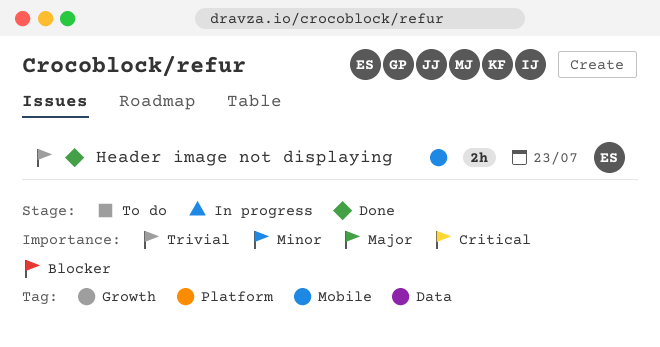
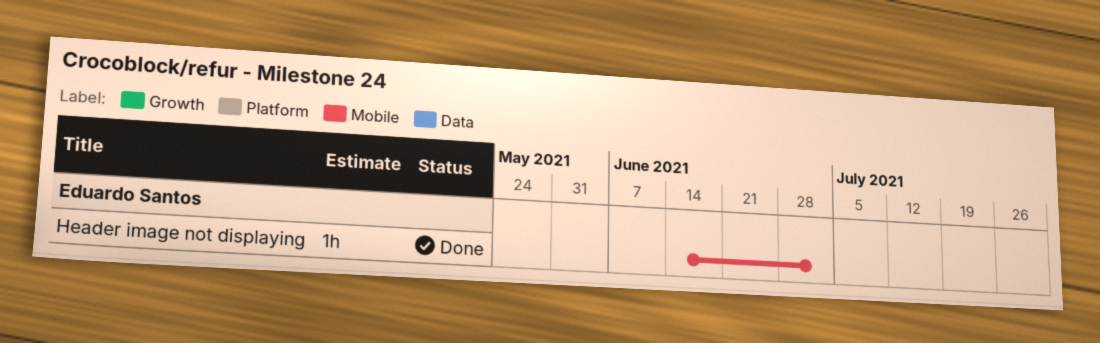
Header image not displaying, estimate: 2h -> 1h
Header image not displaying, due: Jul 23 -> Jul 2

